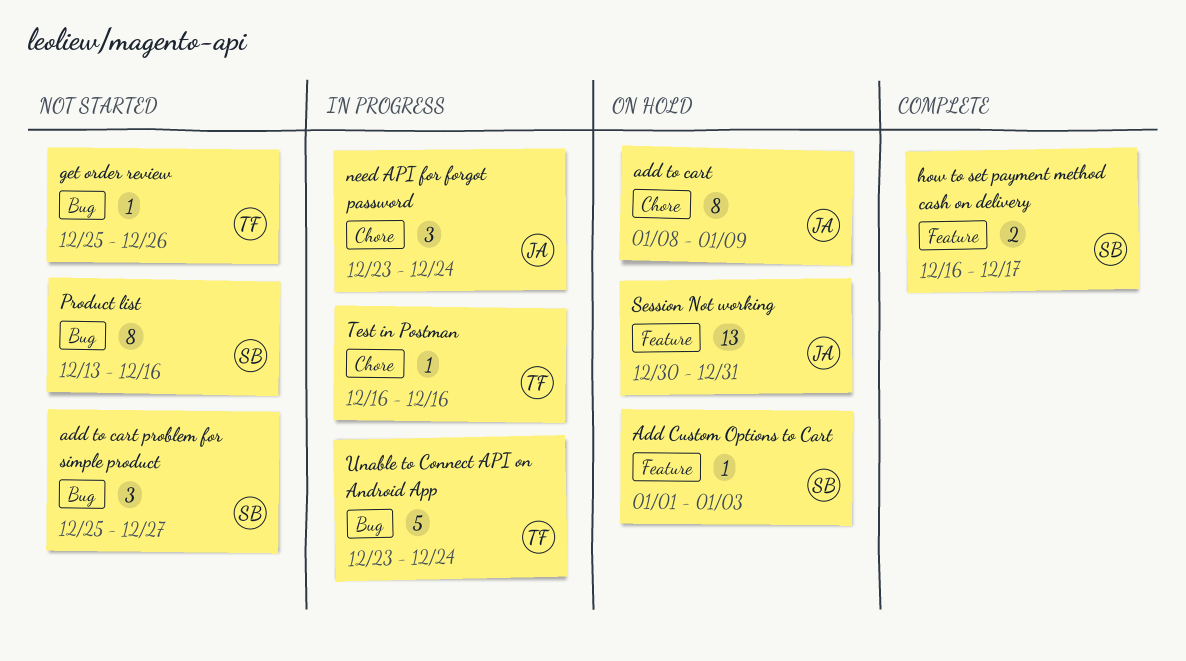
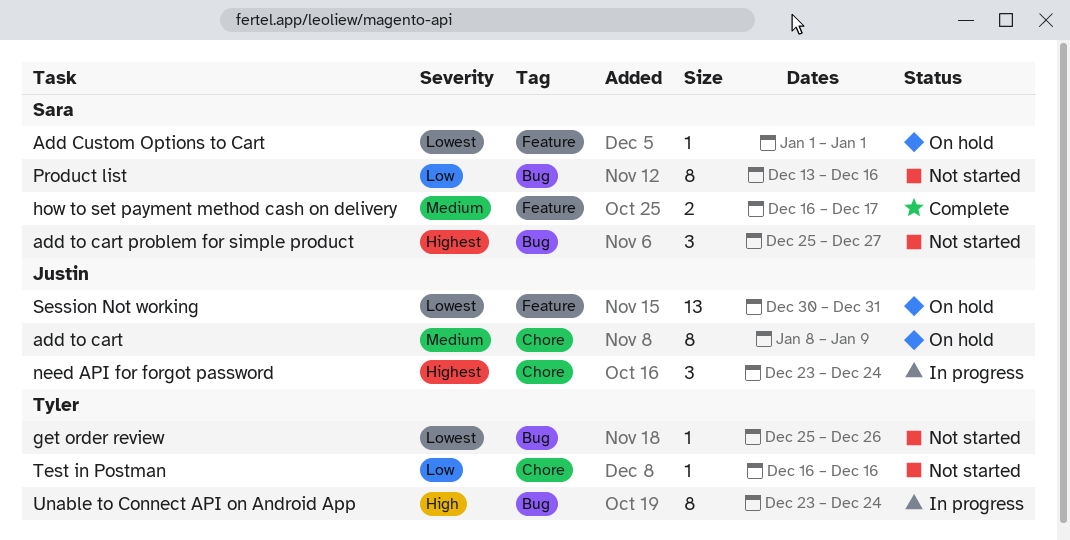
Add Custom Options to Cart, due: Jan 3 -> Jan 1
Test in Postman, status: In progress -> Not started
Unable to Connect API on Android App, estimate: 5 -> 8

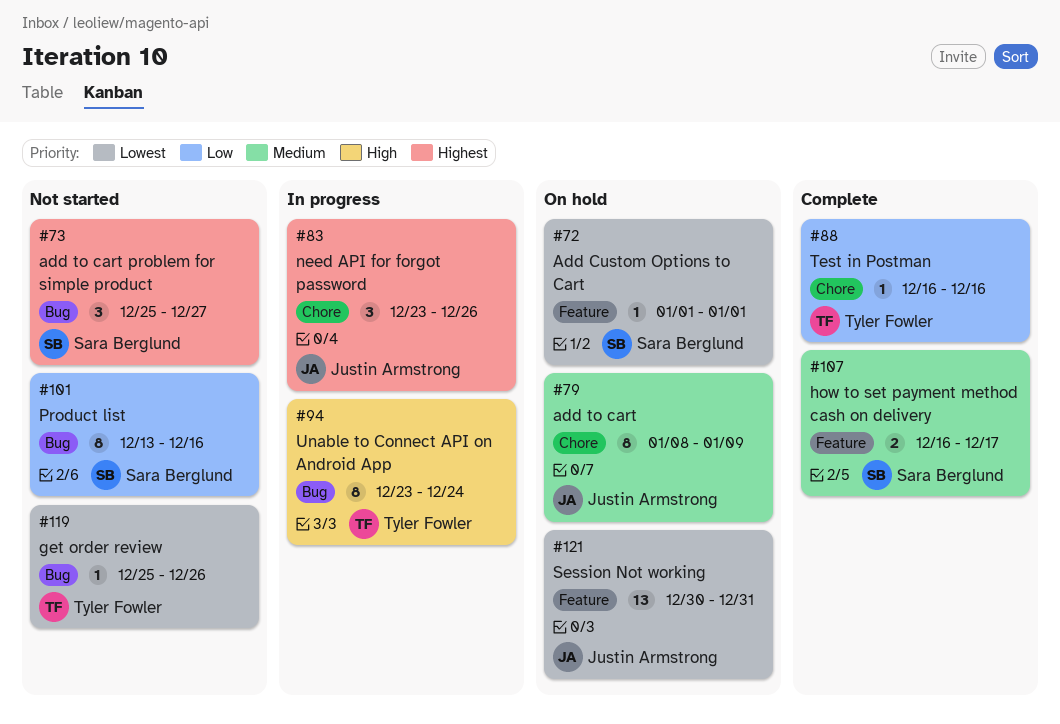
need API for forgot password, due: Dec 24 -> Dec 26
Test in Postman, status: Not started -> Complete

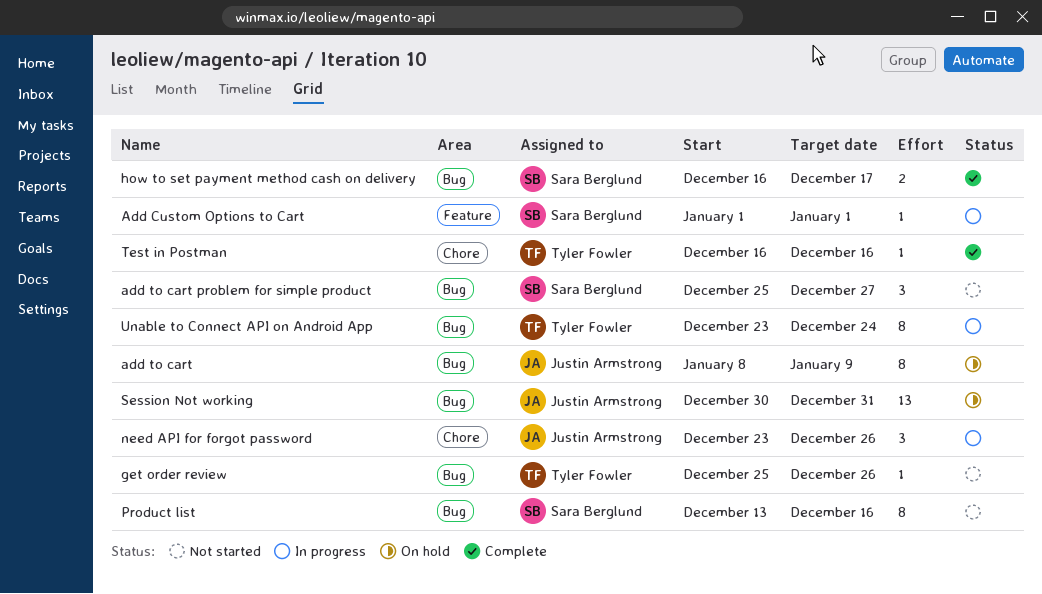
Add Custom Options to Cart, status: On hold -> In progress
add to cart, label: Chore -> Bug
how to set payment method cash on delivery, label: Feature -> Bug
Session Not working, label: Feature -> Bug

